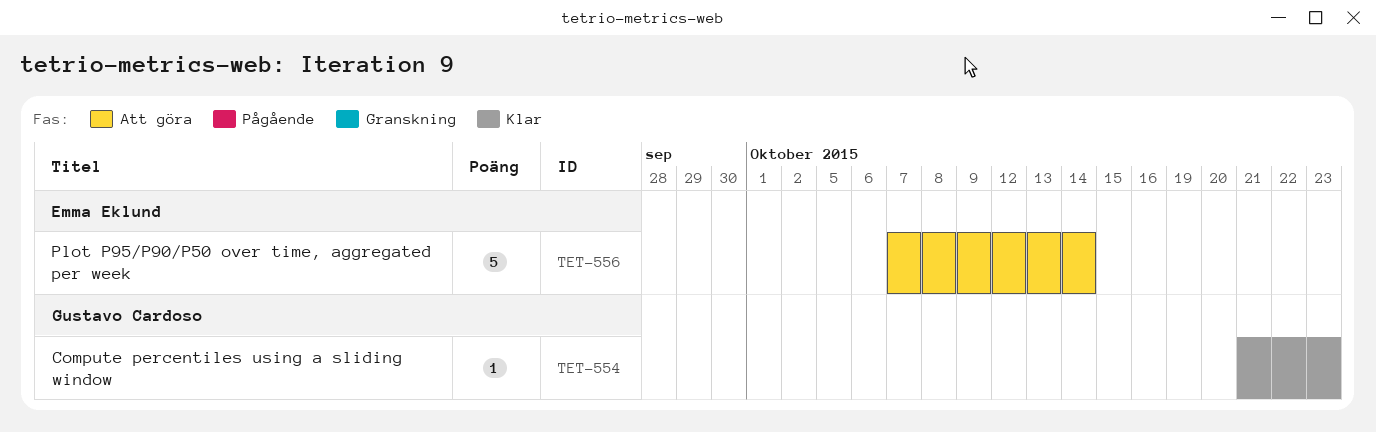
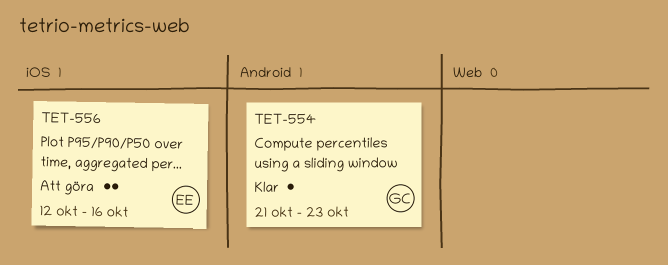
TET-556, estimate: 5 -> 2
TET-556, start: Oct 7 -> Oct 12
TET-556, due: Oct 14 -> Oct 16

